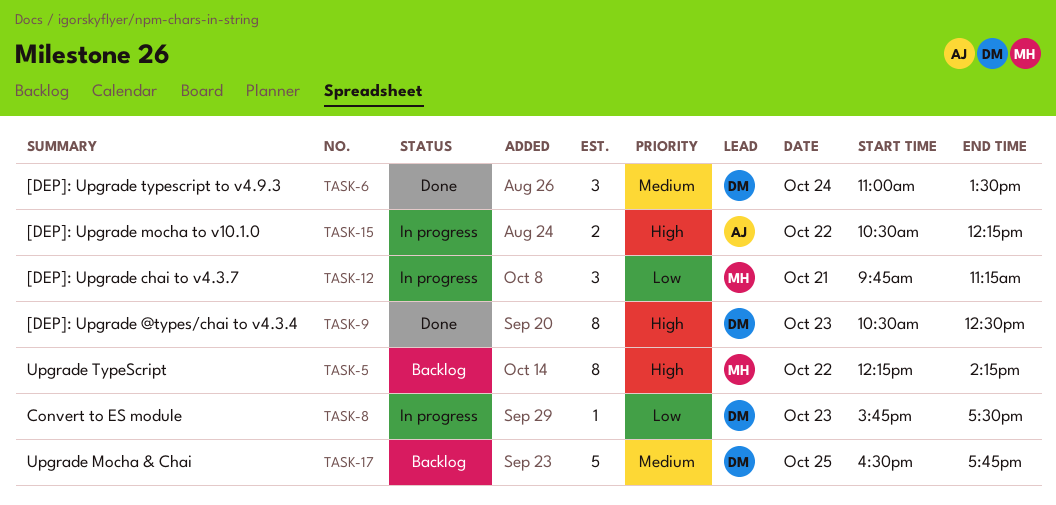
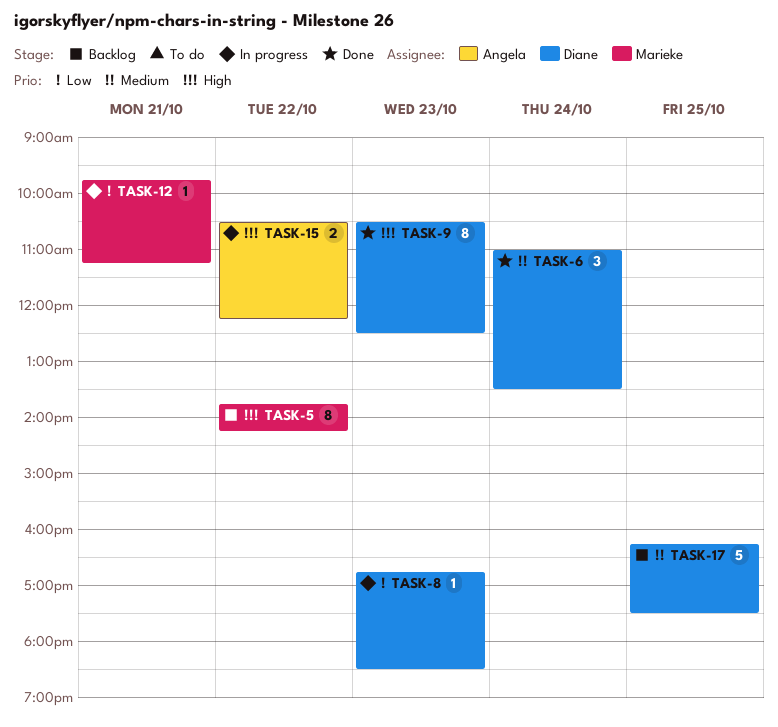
TASK-5, begins: 12:15 -> 13:45
TASK-8, begins: 15:45 -> 16:45
TASK-8, ends: 17:30 -> 18:30
TASK-12, estimate: 3 -> 1
TASK-17, begins: 16:30 -> 16:15
TASK-17, ends: 17:45 -> 17:30

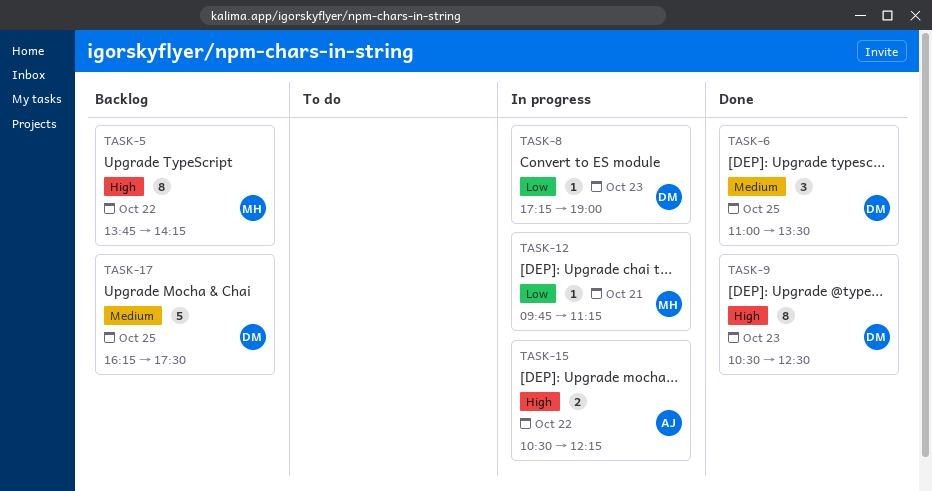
TASK-6, day: Oct 24 -> Oct 25
TASK-8, begins: 16:45 -> 17:15
TASK-8, ends: 18:30 -> 19:00

